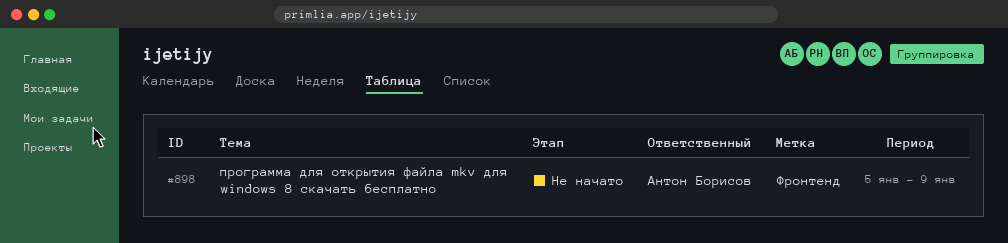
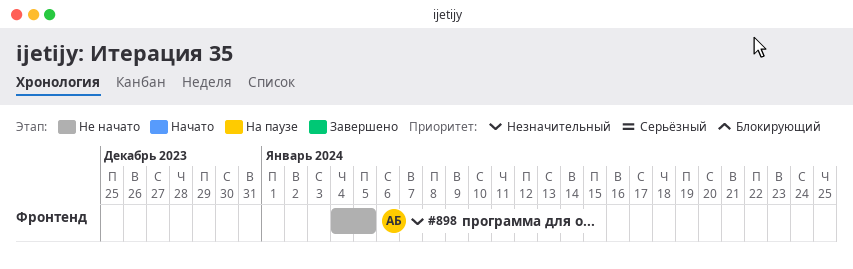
#898, start: Jan 5 -> Jan 4
#898, due: Jan 9 -> Jan 5

